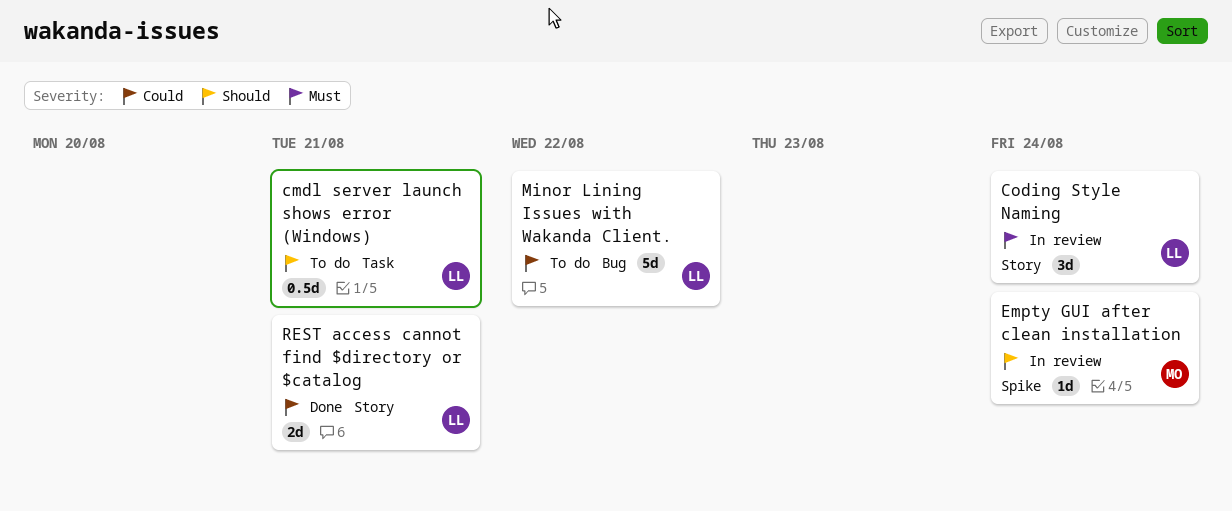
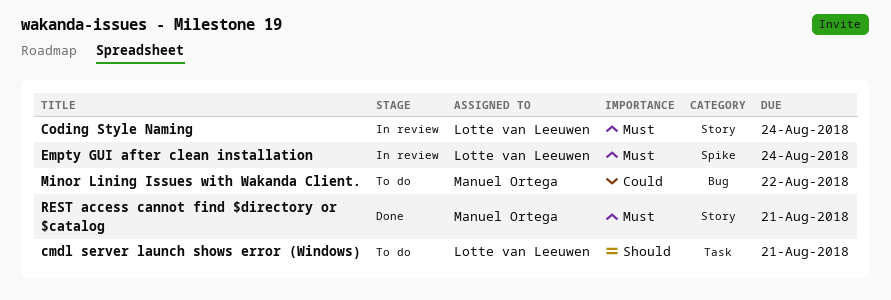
Empty GUI after clean installation, owner: Manuel Ortega -> Lotte van Leeuwen
Empty GUI after clean installation, priority: Should -> Must
Minor Lining Issues with Wakanda Client., owner: Lotte van Leeuwen -> Manuel Ortega
REST access cannot find $directory or $catalog, owner: Lotte van Leeuwen -> Manuel Ortega
REST access cannot find $directory or $catalog, priority: Could -> Must

